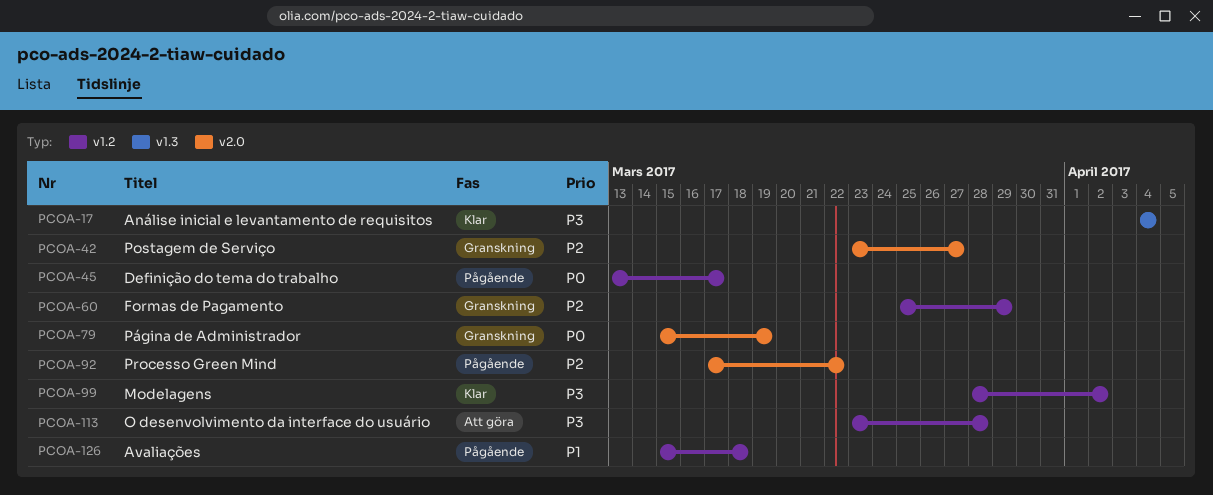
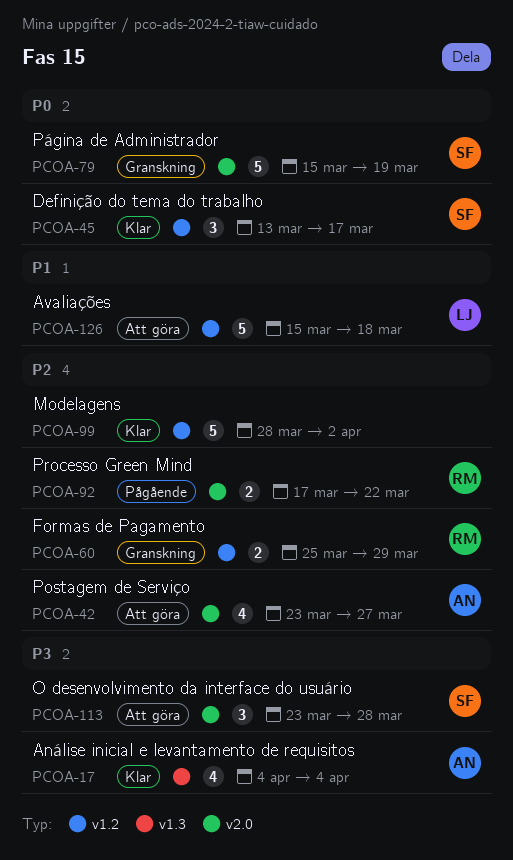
PCOA-42, status: Granskning -> Att göra
PCOA-45, status: Pågående -> Klar
PCOA-99, priority: P3 -> P2
PCOA-113, label: v1.2 -> v2.0
PCOA-126, status: Pågående -> Att göra

